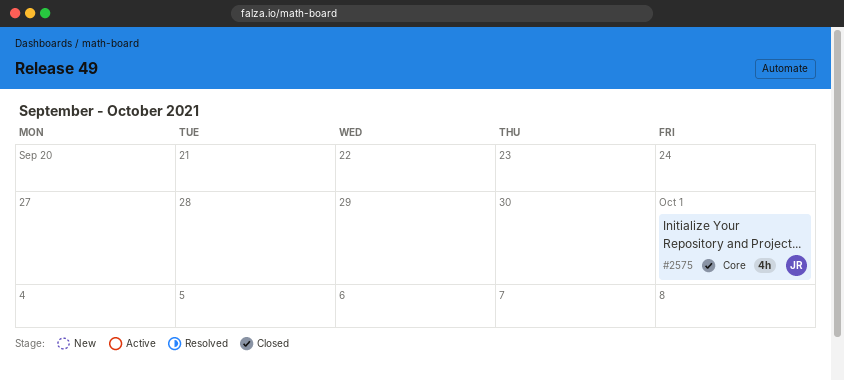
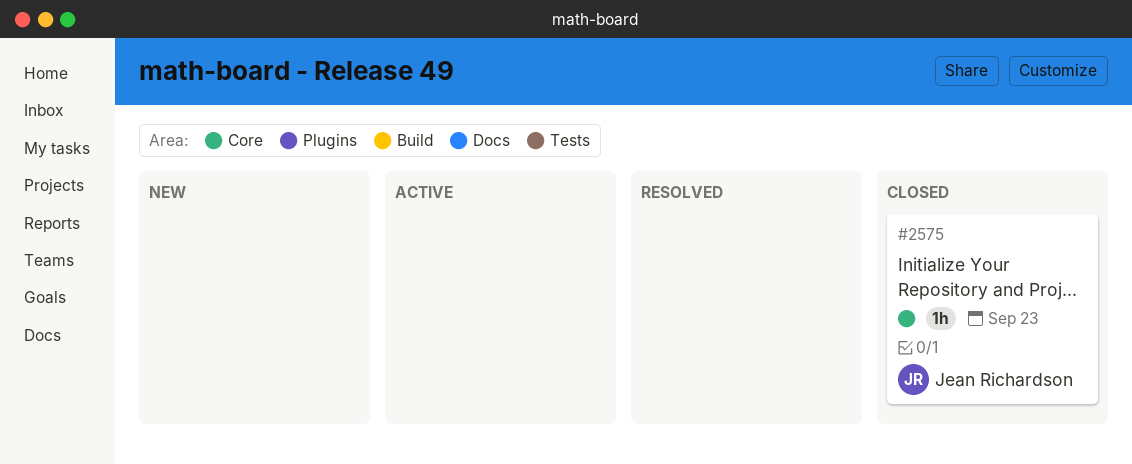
#2575, estimate: 4h -> 1h
#2575, due: Oct 1 -> Sep 23

